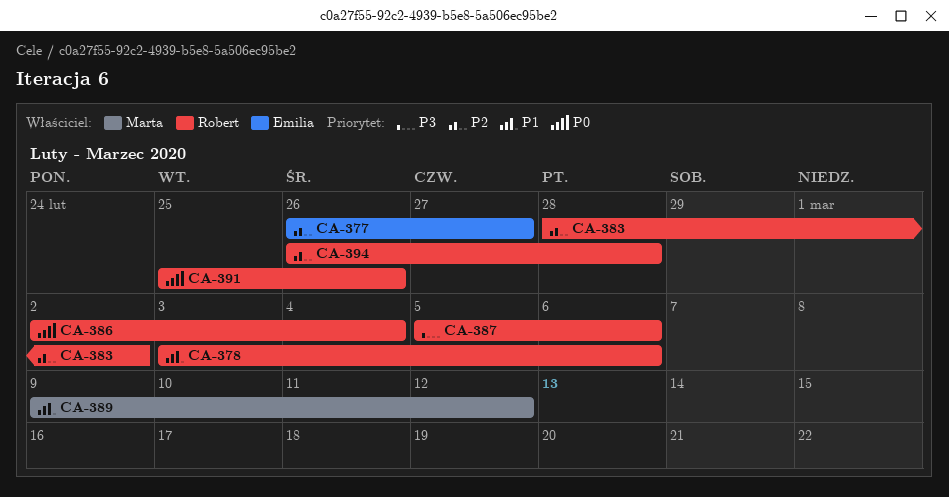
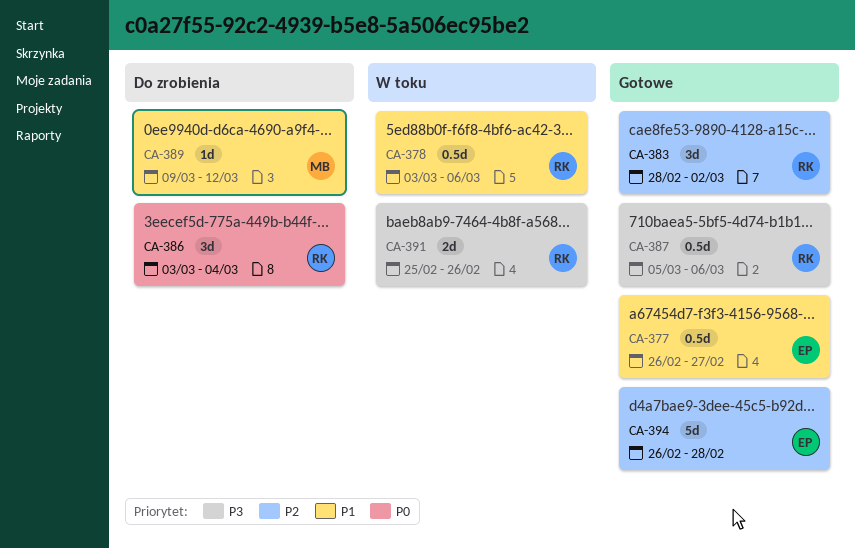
CA-377, priority: P2 -> P1
CA-386, start: Mar 2 -> Mar 3
CA-391, priority: P0 -> P3
CA-394, owner: Robert -> Emilia

